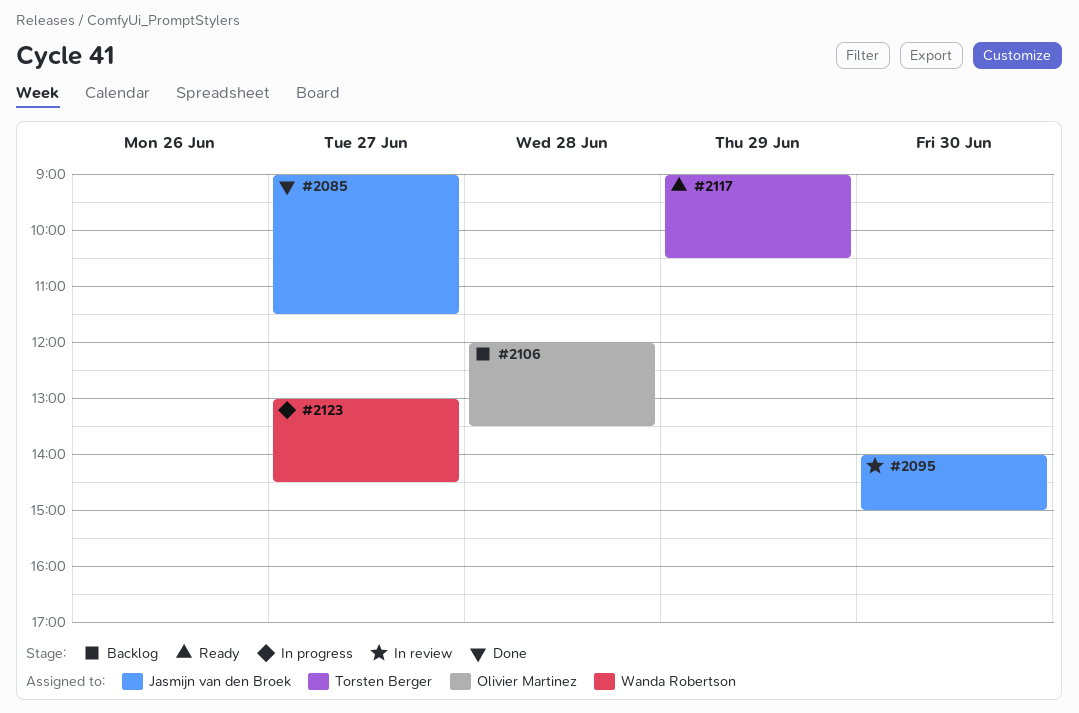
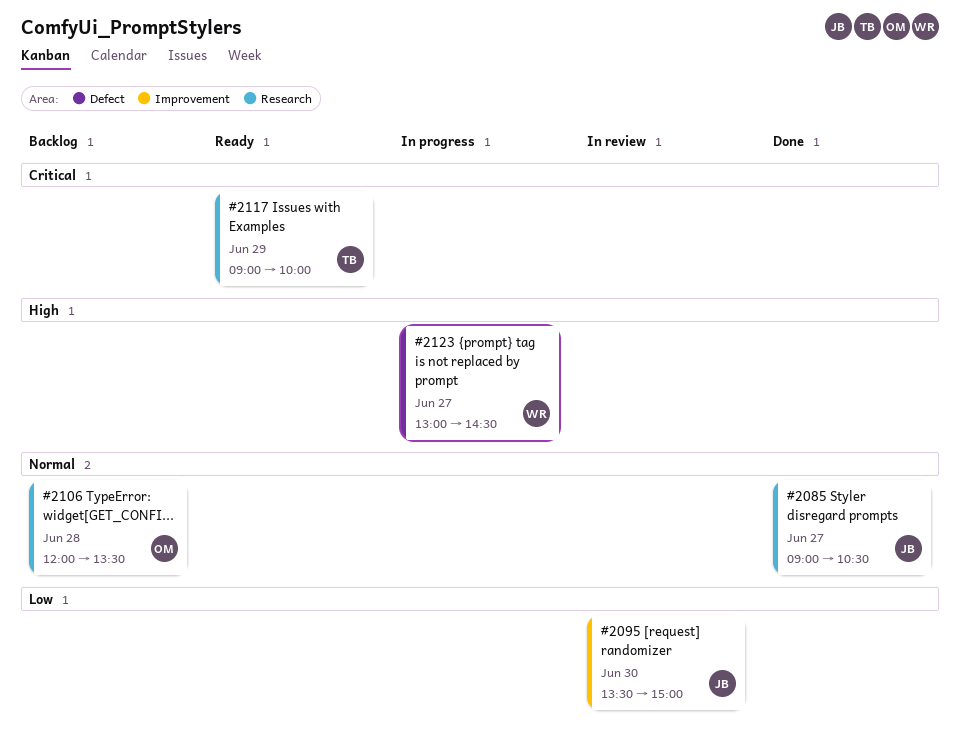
#2085, ends: 11:30 -> 10:30
#2095, begins: 14:00 -> 13:30
#2117, ends: 10:30 -> 10:00

